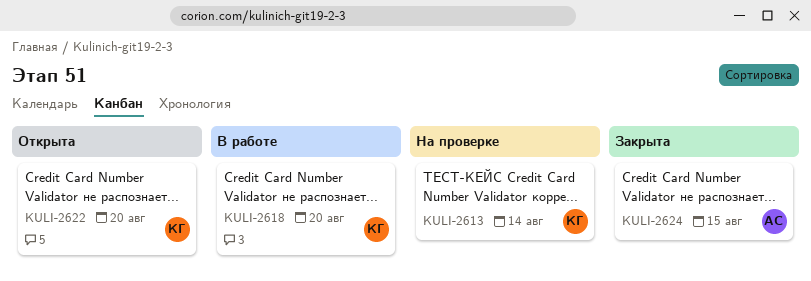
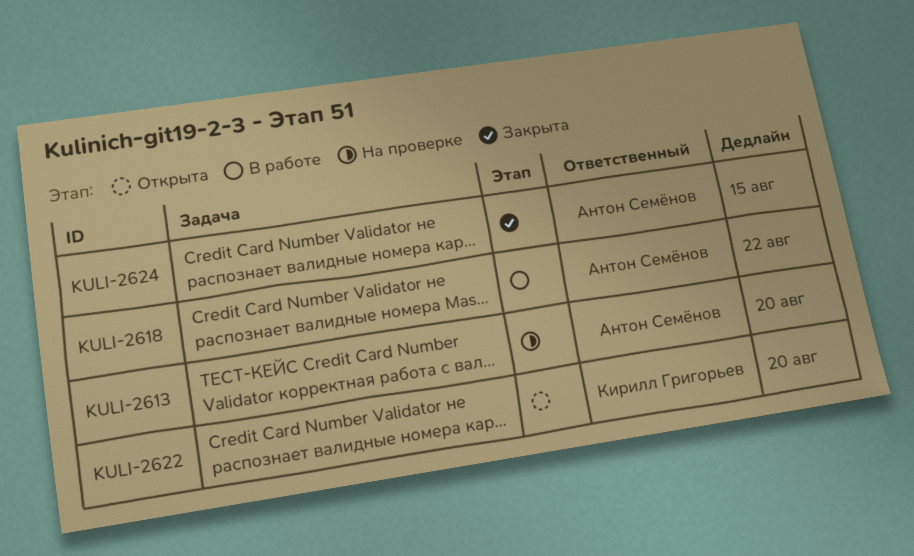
KULI-2613, owner: Кирилл Григорьев -> Антон Семёнов
KULI-2613, due: Aug 14 -> Aug 20
KULI-2618, owner: Кирилл Григорьев -> Антон Семёнов
KULI-2618, due: Aug 20 -> Aug 22

